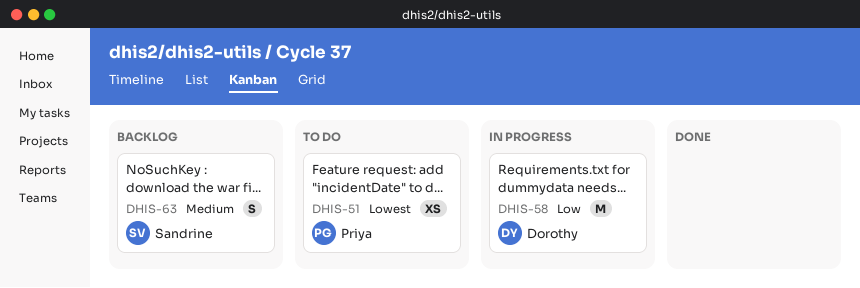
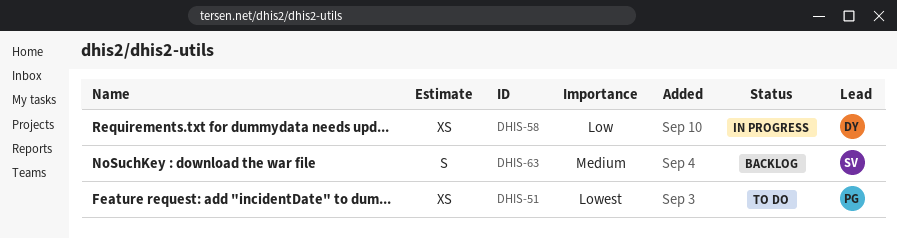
DHIS-58, estimate: M -> XS

